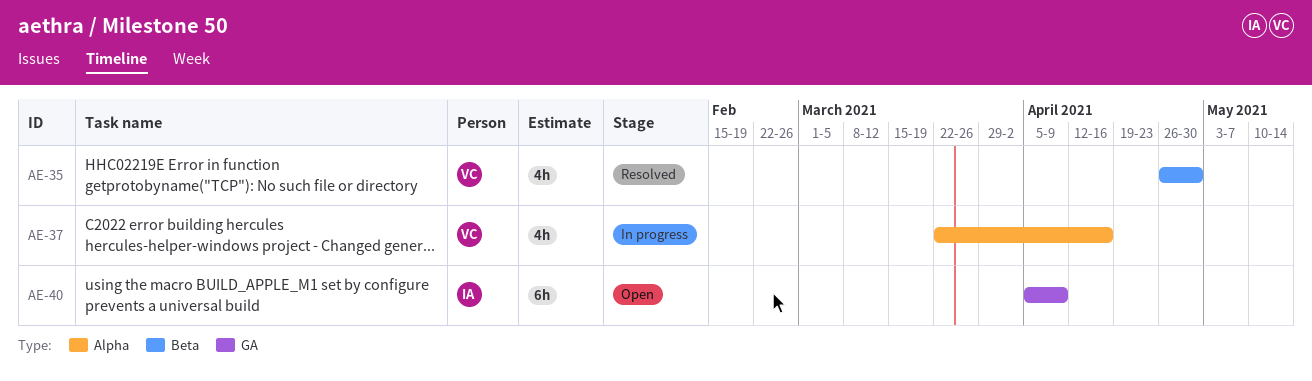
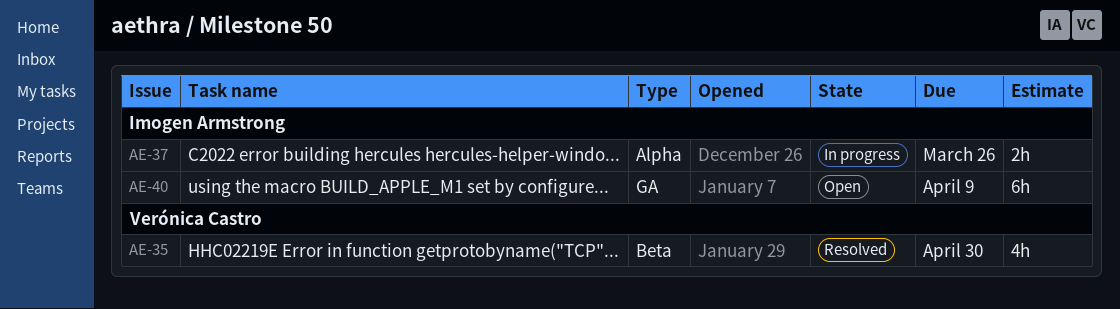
AE-37, owner: Verónica Castro -> Imogen Armstrong
AE-37, estimate: 4h -> 2h
AE-37, due: Apr 16 -> Mar 26

